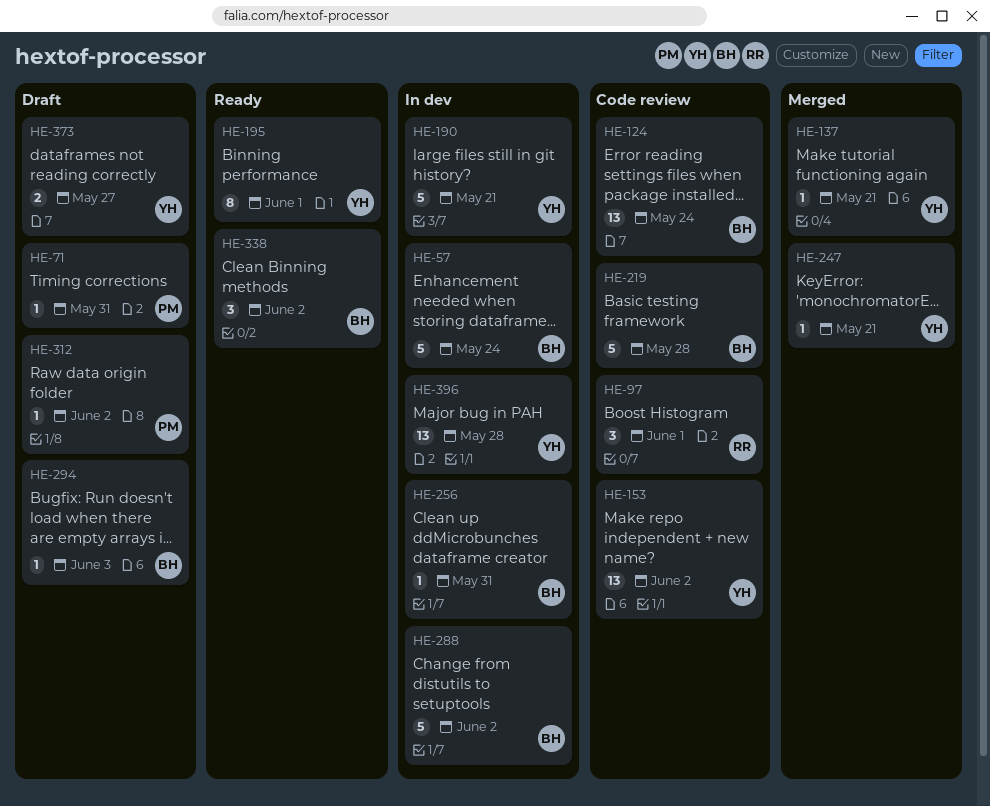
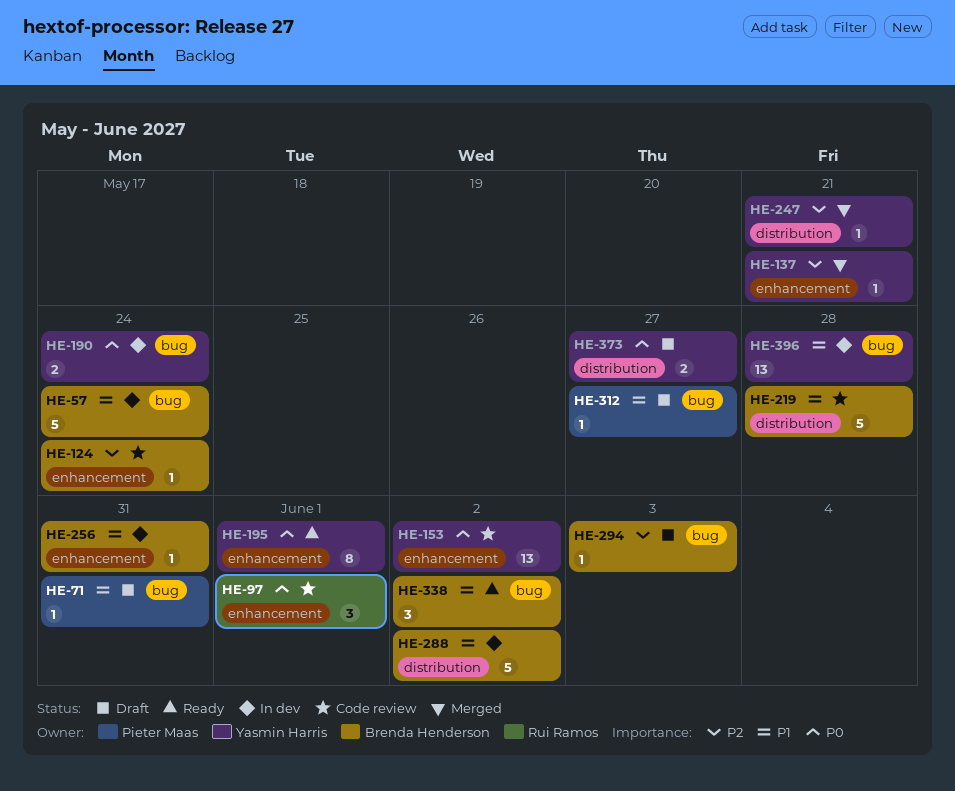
HE-124, estimate: 13 -> 1
HE-190, estimate: 5 -> 2
HE-190, due: May 21 -> May 24
HE-312, due: Jun 2 -> May 27

